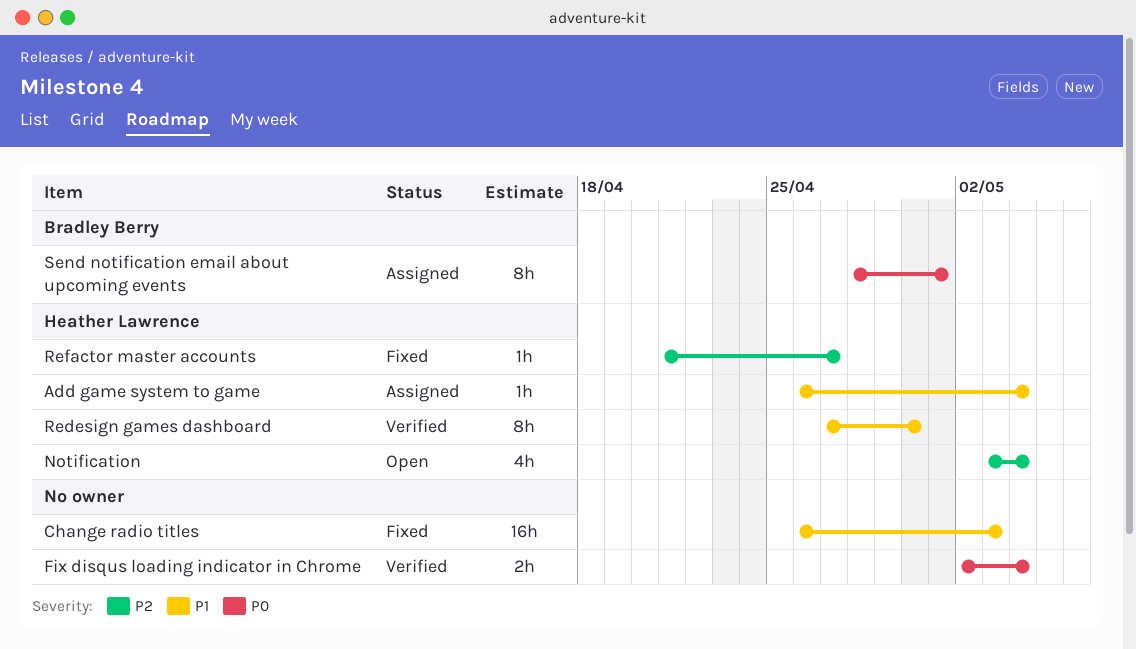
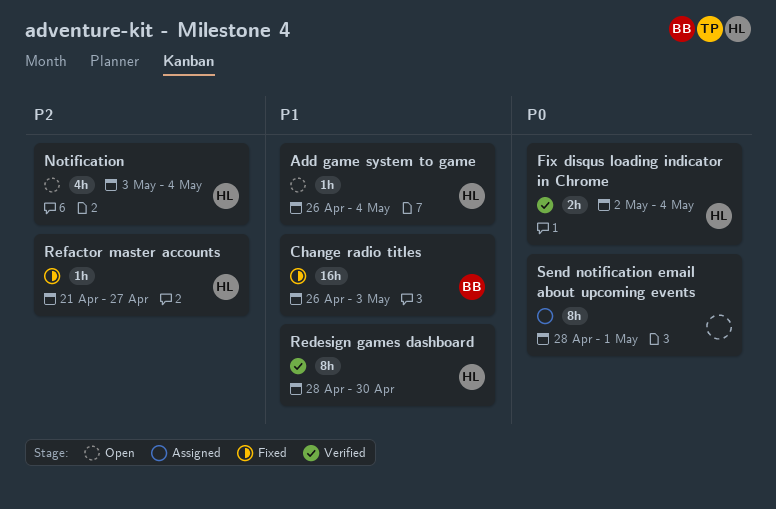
Add game system to game, status: Assigned -> Open
Change radio titles, owner: none -> Bradley Berry
Fix disqus loading indicator in Chrome, owner: none -> Heather Lawrence
Redesign games dashboard, start: Apr 27 -> Apr 28
Send notification email about upcoming events, owner: Bradley Berry -> none

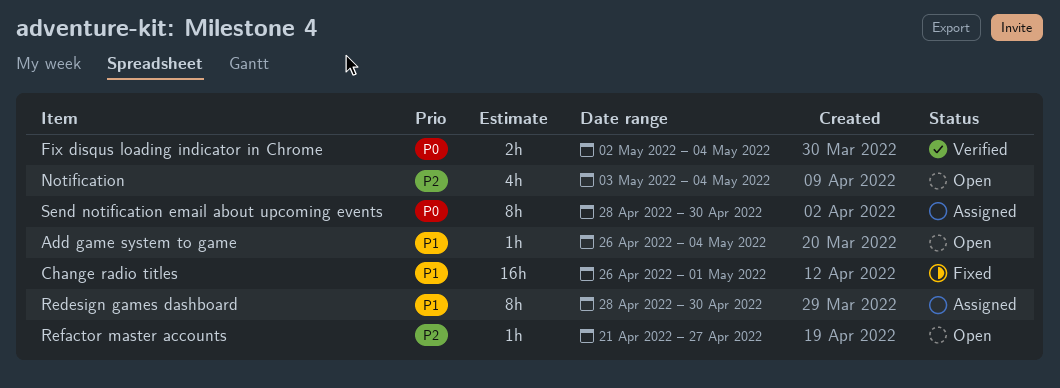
Change radio titles, due: May 3 -> May 1
Redesign games dashboard, status: Verified -> Assigned
Refactor master accounts, status: Fixed -> Open
Send notification email about upcoming events, due: May 1 -> Apr 30

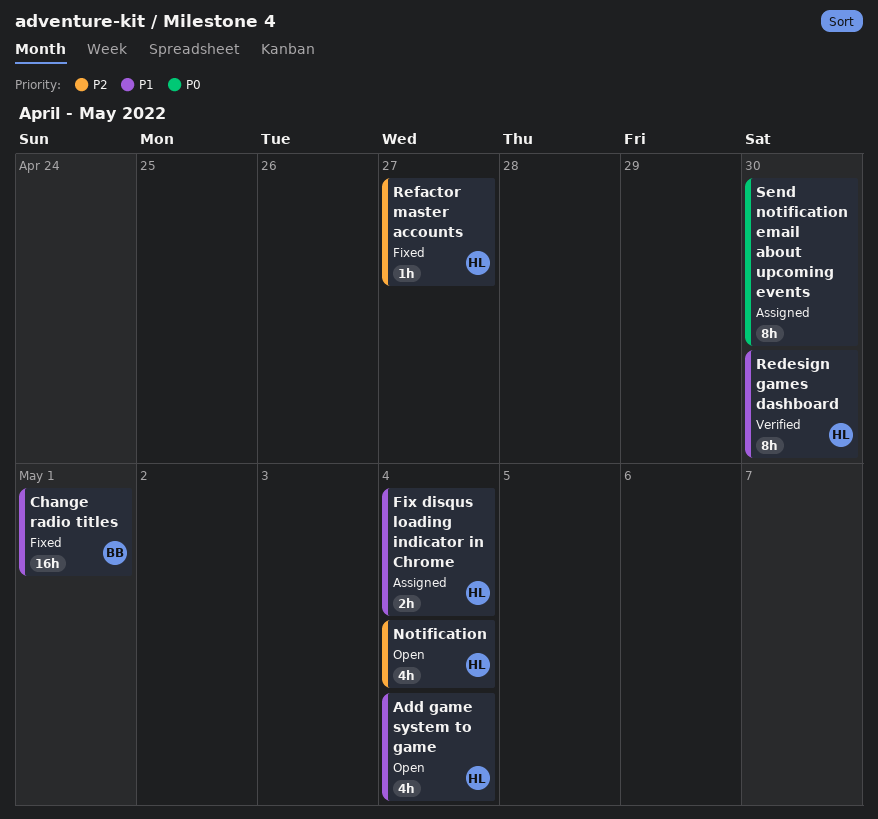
Add game system to game, estimate: 1h -> 4h
Fix disqus loading indicator in Chrome, status: Verified -> Assigned
Fix disqus loading indicator in Chrome, priority: P0 -> P1
Redesign games dashboard, status: Assigned -> Verified
Refactor master accounts, status: Open -> Fixed

